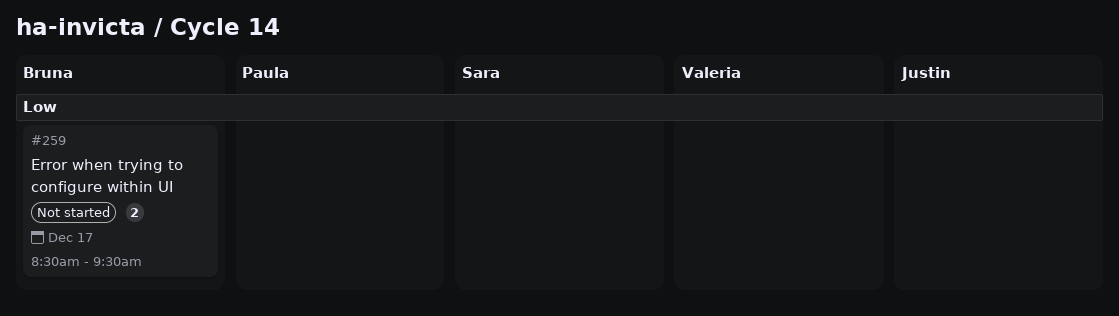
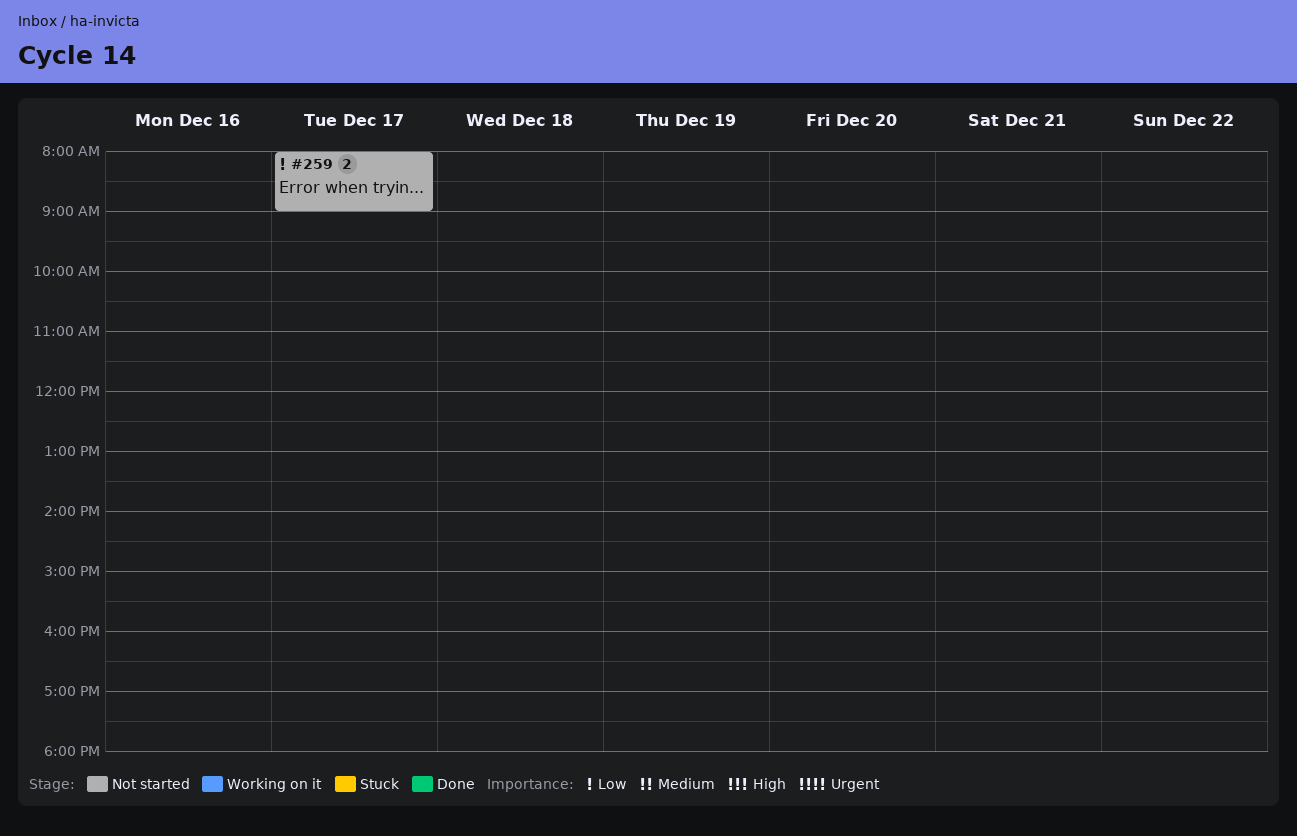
#259, begins: 08:30 -> 08:00
#259, ends: 09:30 -> 09:00

